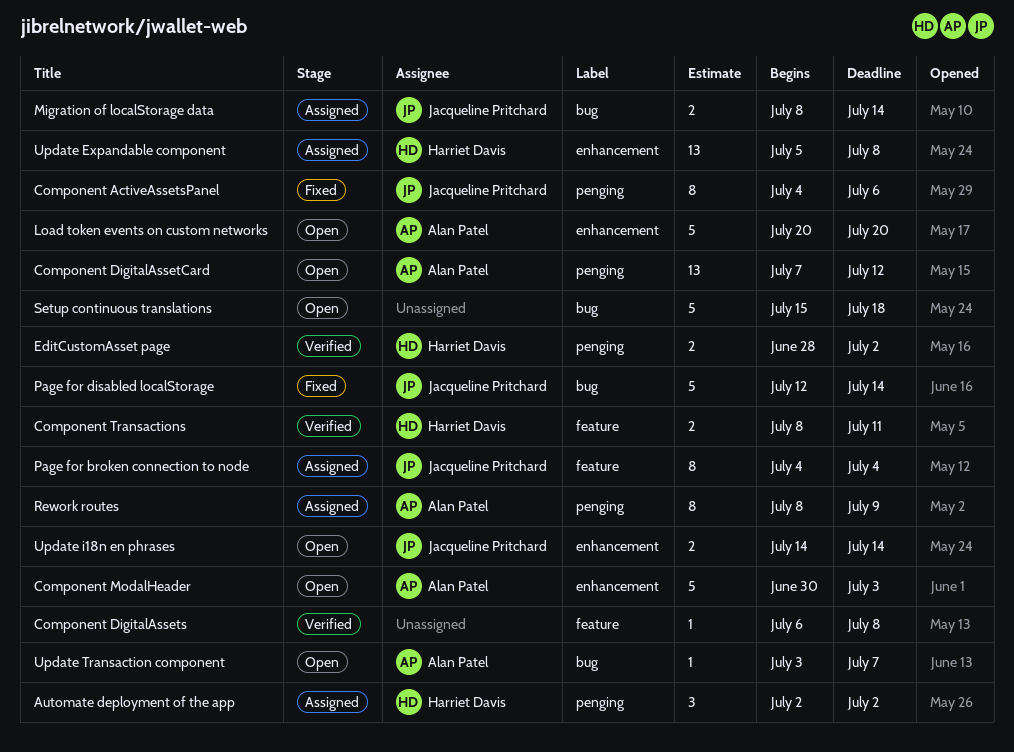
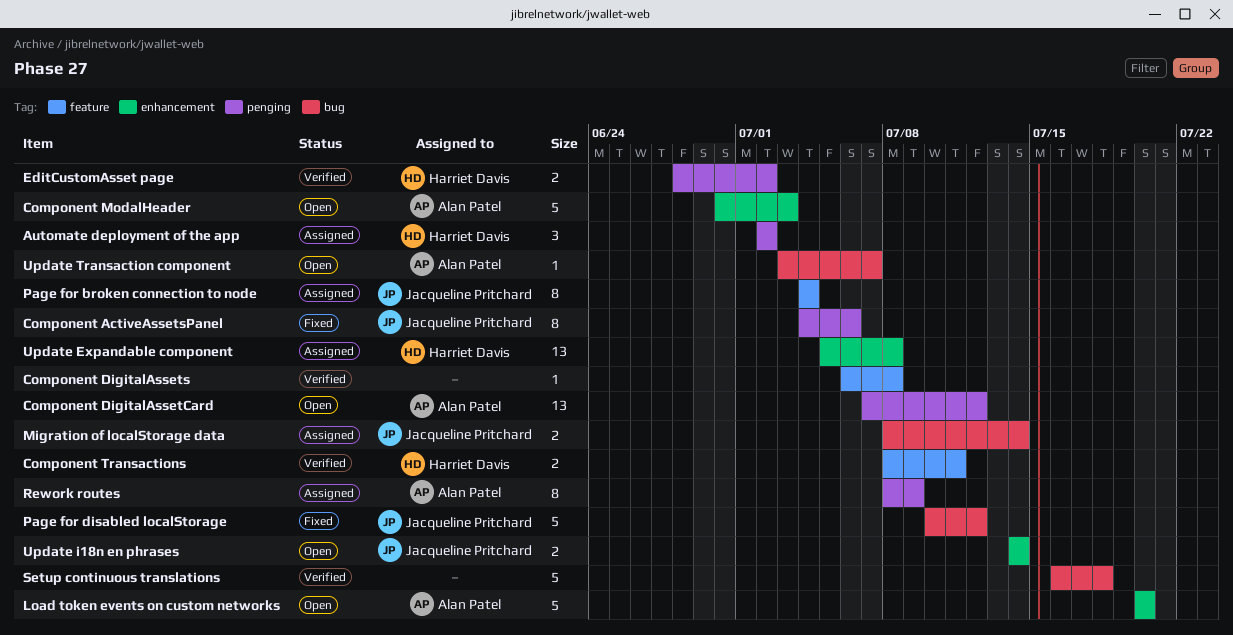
Page for disabled localStorage, start: Jul 12 -> Jul 10
Page for disabled localStorage, due: Jul 14 -> Jul 12
Setup continuous translations, status: Open -> Verified
Setup continuous translations, start: Jul 15 -> Jul 16

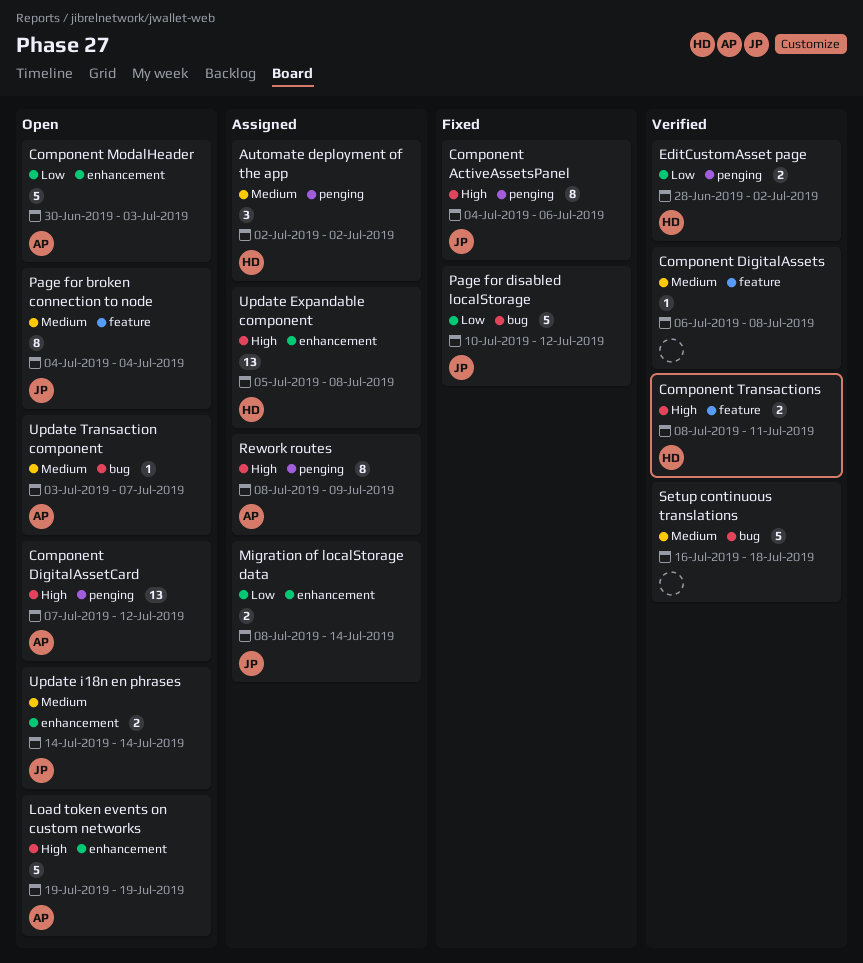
Load token events on custom networks, start: Jul 20 -> Jul 19
Load token events on custom networks, due: Jul 20 -> Jul 19
Migration of localStorage data, label: bug -> enhancement
Page for broken connection to node, status: Assigned -> Open

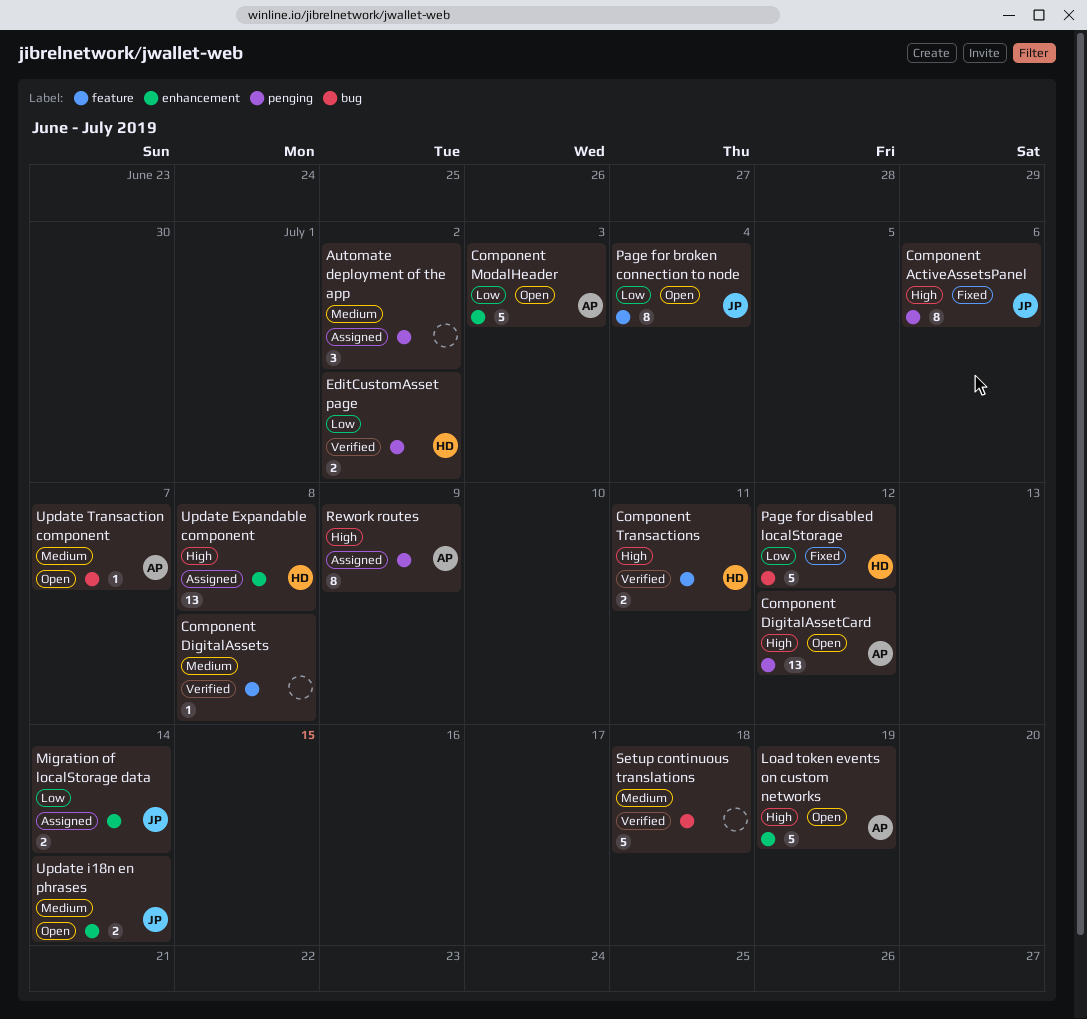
Automate deployment of the app, owner: HD -> none
Page for broken connection to node, priority: Medium -> Low
Page for disabled localStorage, owner: JP -> HD

